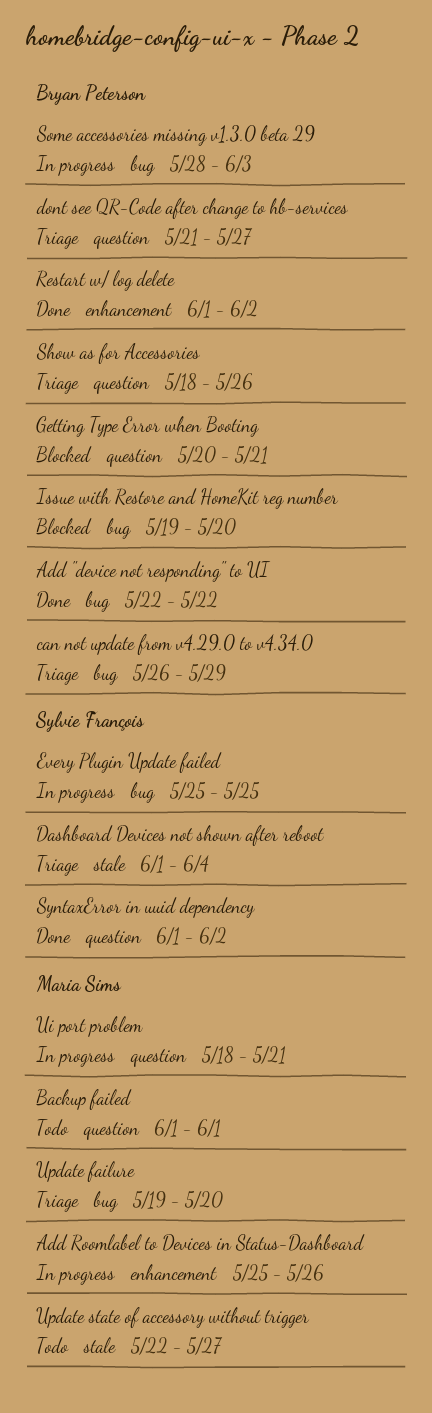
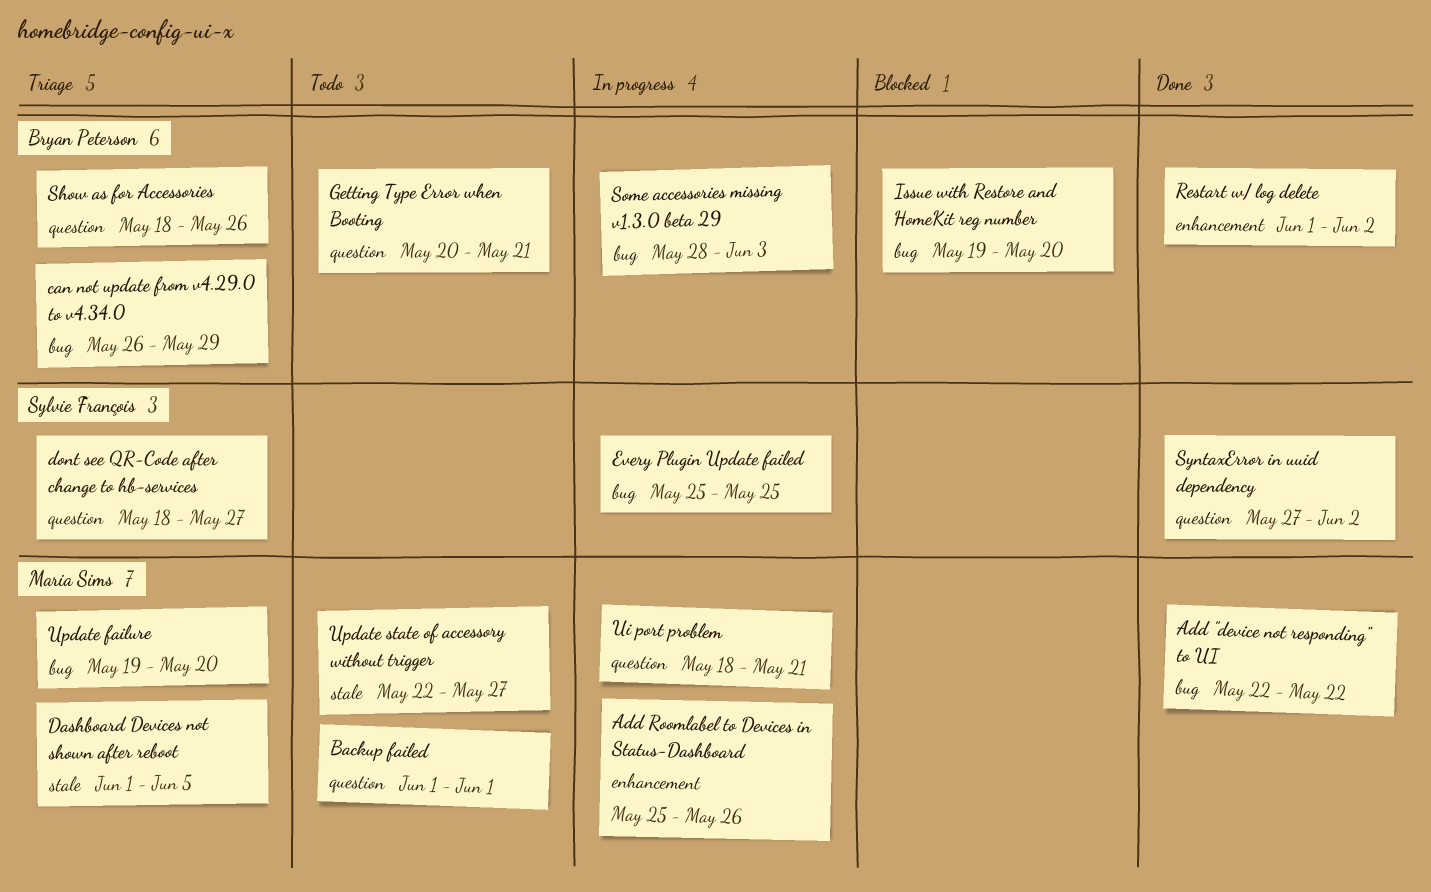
Add "device not responding" to UI, owner: Bryan Peterson -> Maria Sims
Dashboard Devices not shown after reboot, owner: Sylvie François -> Maria Sims
Dashboard Devices not shown after reboot, due: Jun 4 -> Jun 5
dont see QR-Code after change to hb-services, owner: Bryan Peterson -> Sylvie François
dont see QR-Code after change to hb-services, start: May 21 -> May 18
Getting Type Error when Booting, status: Blocked -> Todo
SyntaxError in uuid dependency, start: Jun 1 -> May 27

